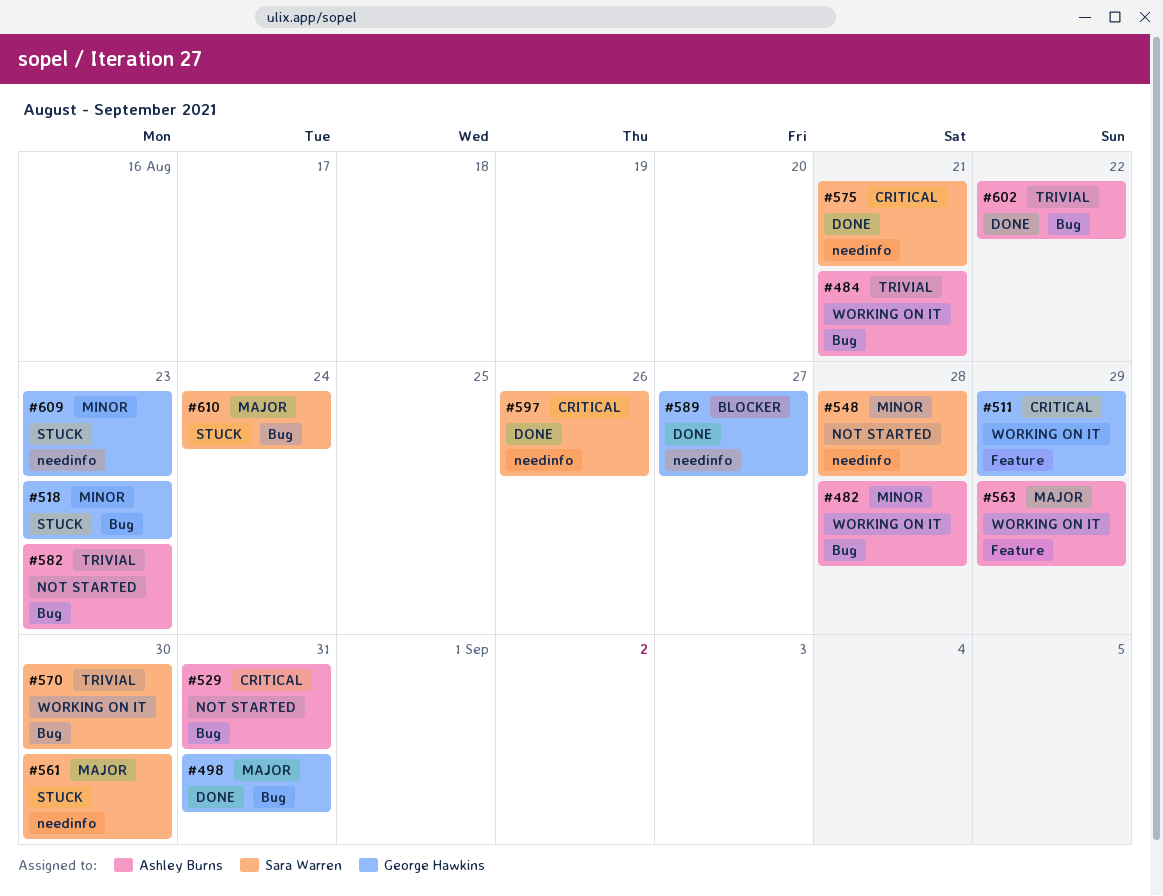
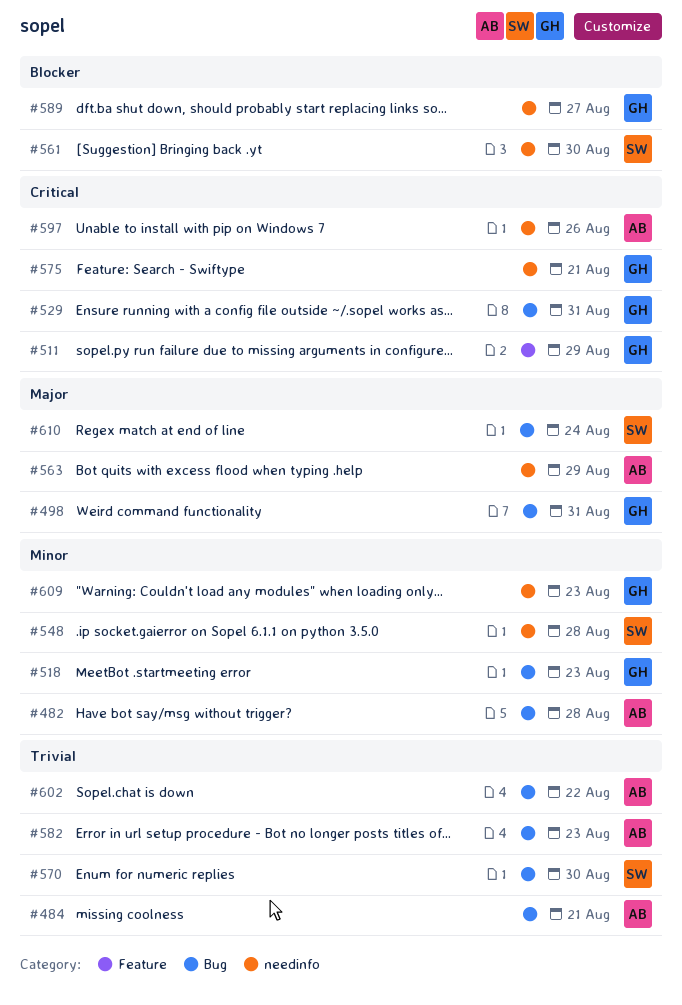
#529, owner: Ashley Burns -> George Hawkins
#561, priority: Major -> Blocker
#563, label: Feature -> needinfo
#575, owner: Sara Warren -> George Hawkins
#597, owner: Sara Warren -> Ashley Burns

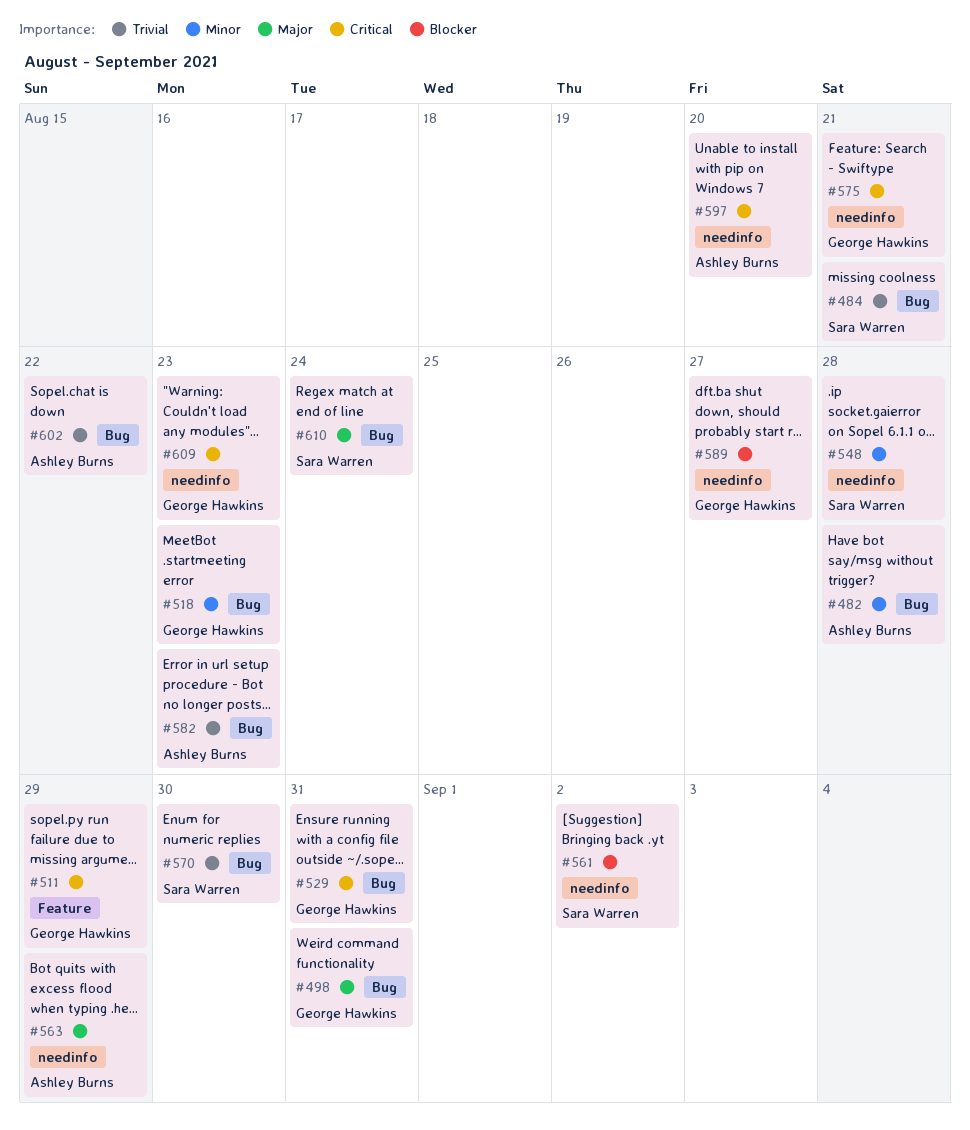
#484, owner: Ashley Burns -> Sara Warren
#561, due: Aug 30 -> Sep 2
#597, due: Aug 26 -> Aug 20
#609, priority: Minor -> Critical

